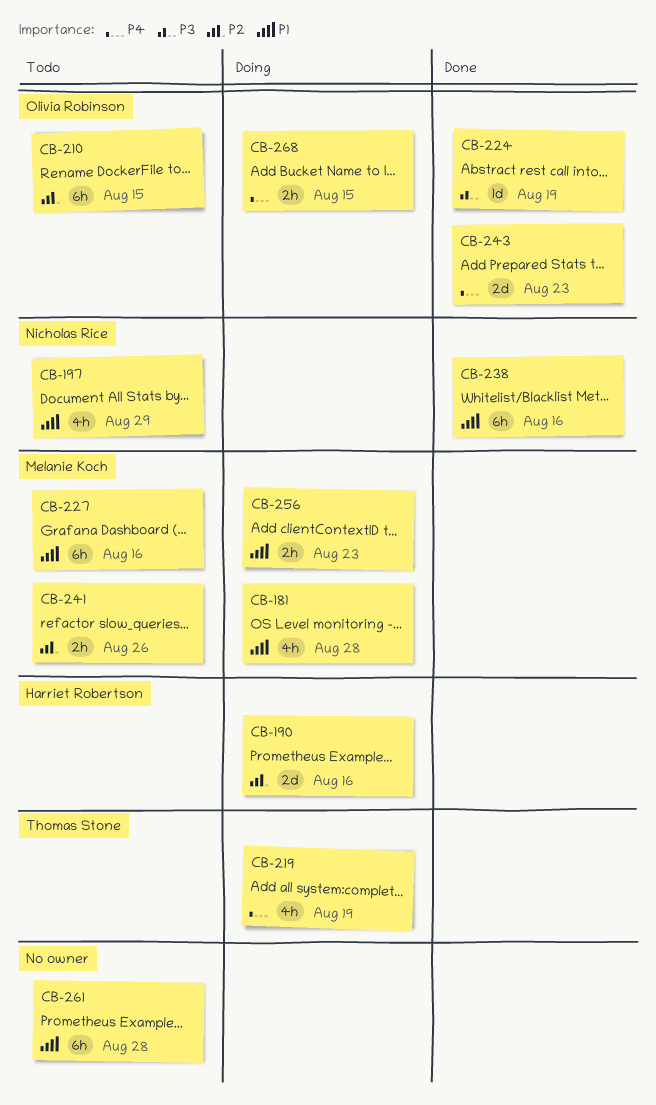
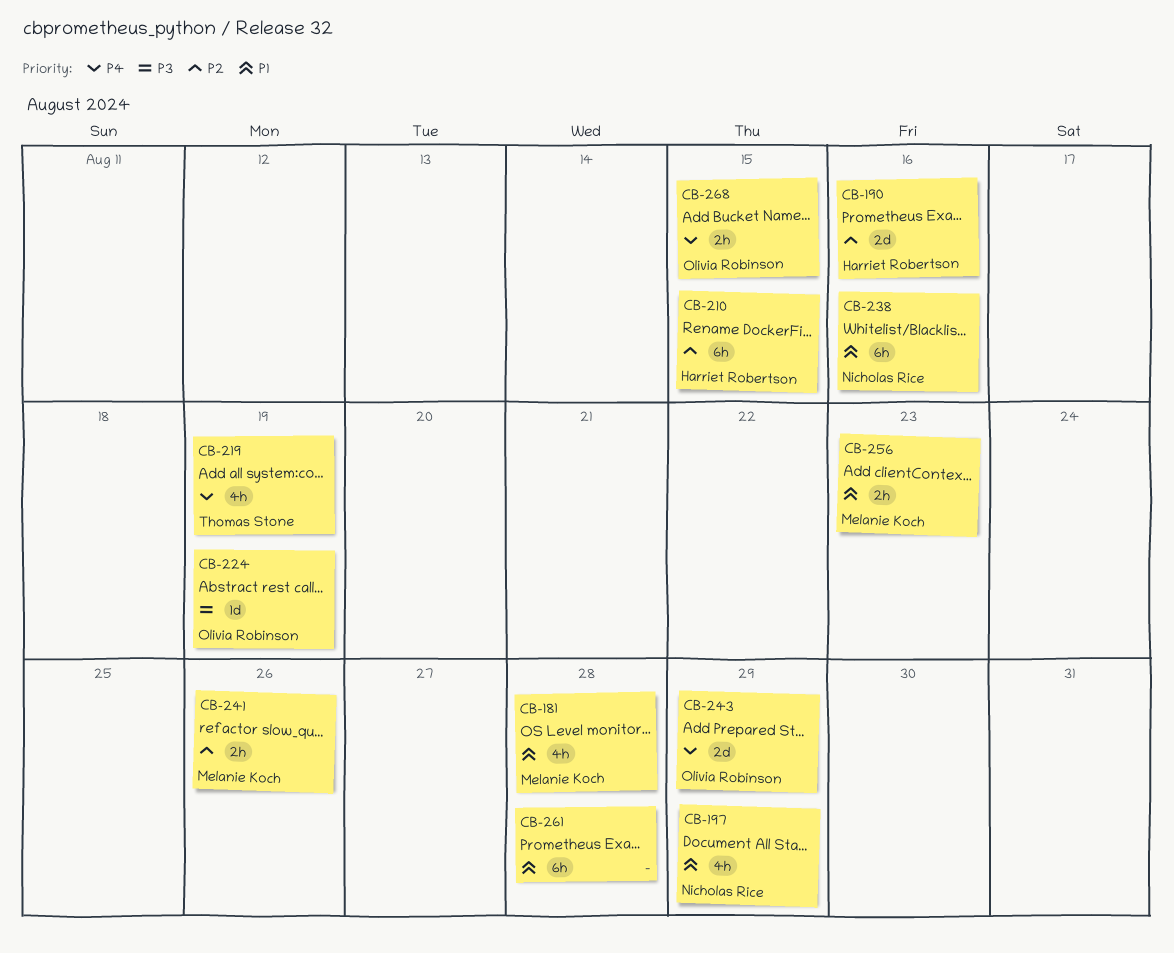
CB-210, owner: Olivia Robinson -> Harriet Robertson
CB-227: present -> none
CB-243, due: Aug 23 -> Aug 29

